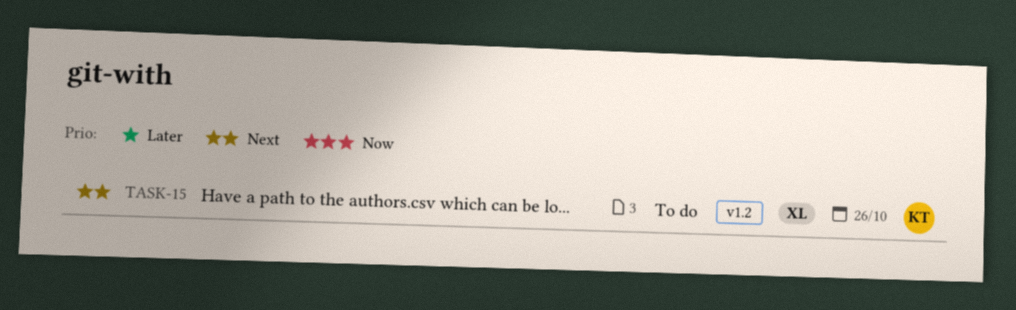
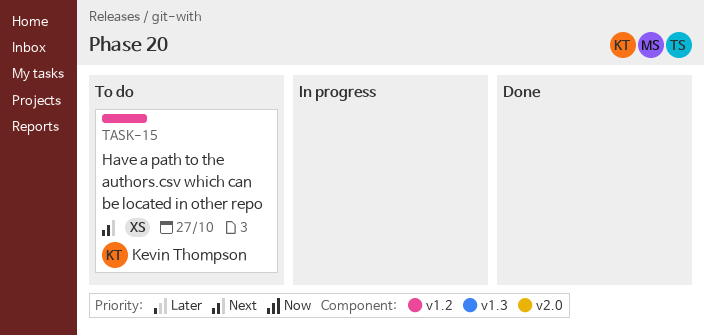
TASK-15, estimate: XL -> XS
TASK-15, due: Oct 26 -> Oct 27

